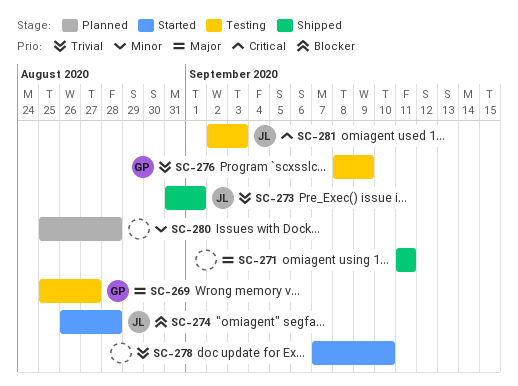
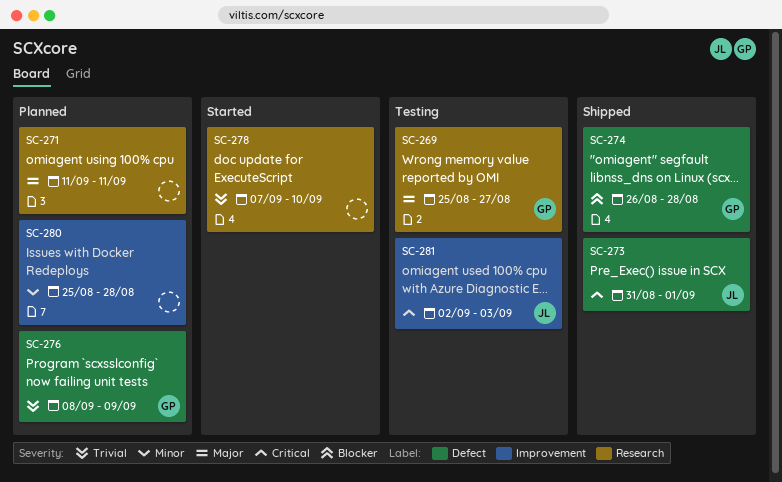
SC-271, status: Shipped -> Planned
SC-273, priority: Trivial -> Critical
SC-274, status: Started -> Shipped
SC-274, owner: JL -> GP
SC-276, status: Testing -> Planned

